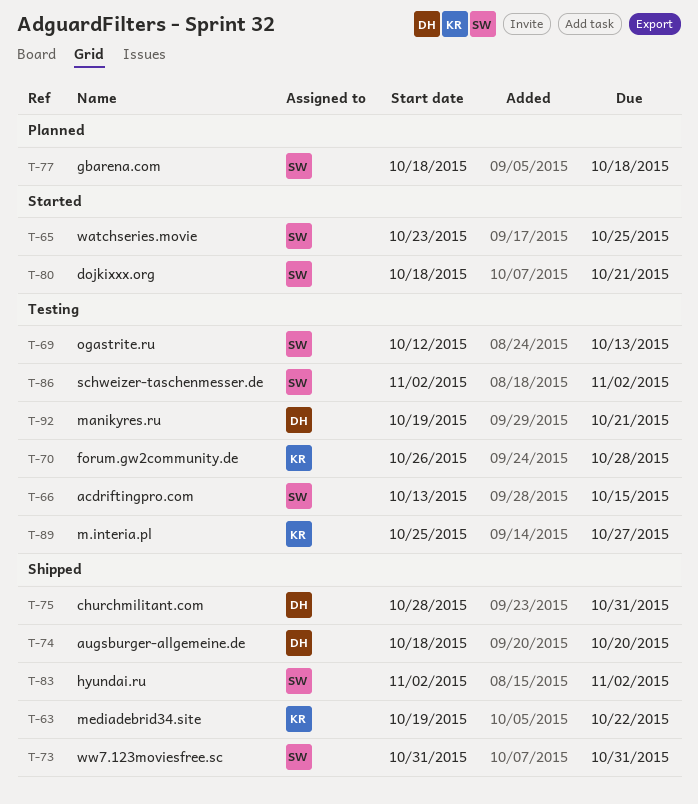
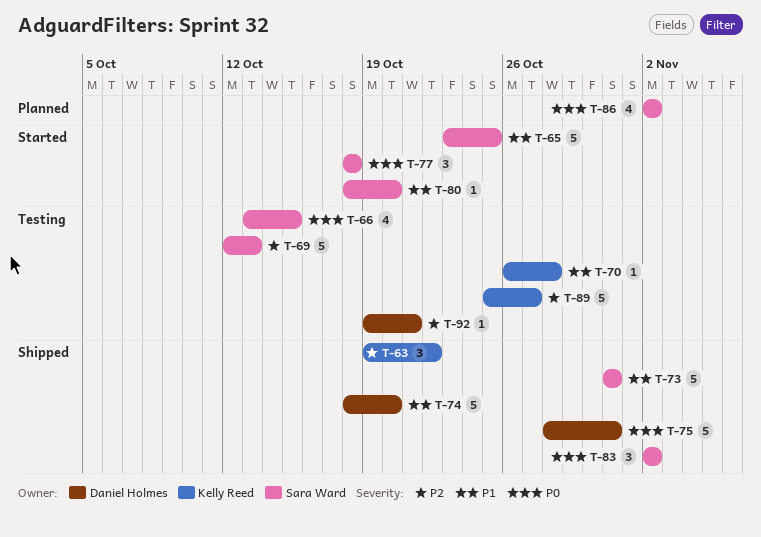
T-77, status: Planned -> Started
T-80, due: Oct 21 -> Oct 20
T-86, status: Testing -> Planned

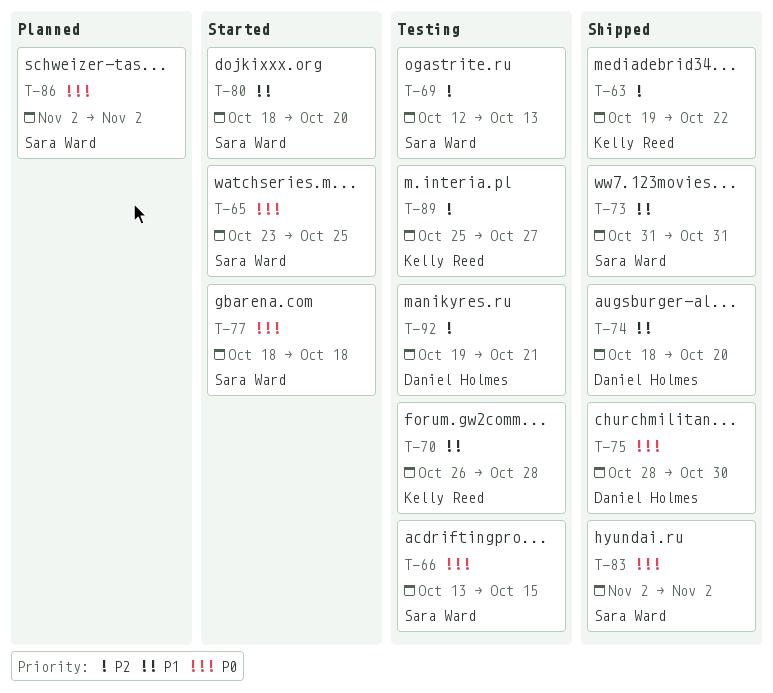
T-65, priority: P1 -> P0
T-75, due: Oct 31 -> Oct 30

